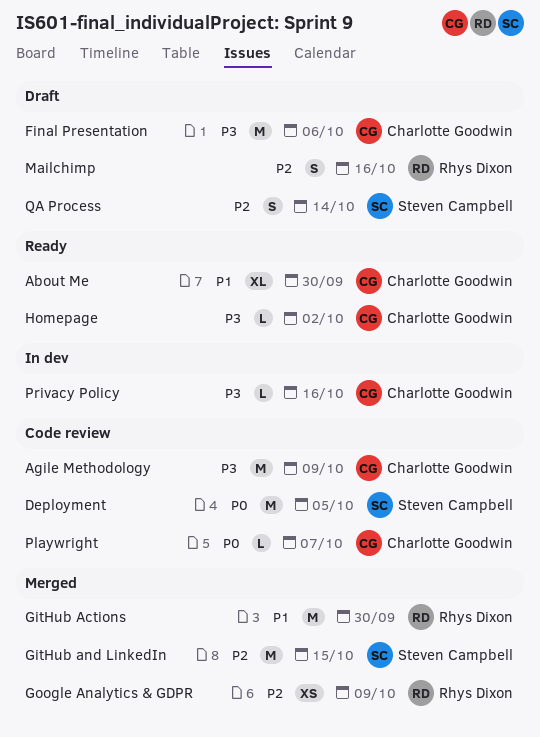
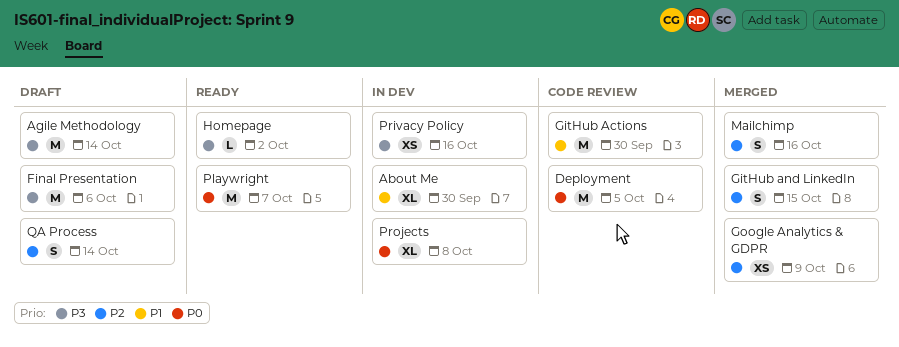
About Me, status: Ready -> In dev
Agile Methodology, status: Code review -> Draft
Agile Methodology, due: Oct 9 -> Oct 14
GitHub Actions, status: Merged -> Code review
GitHub and LinkedIn, estimate: M -> S
Mailchimp, status: Draft -> Merged
Playwright, status: Code review -> Ready
Playwright, estimate: L -> M
Privacy Policy, estimate: L -> XS
Projects: none -> present

